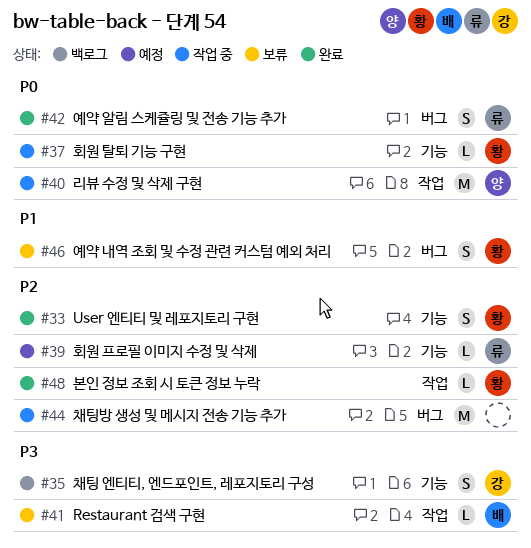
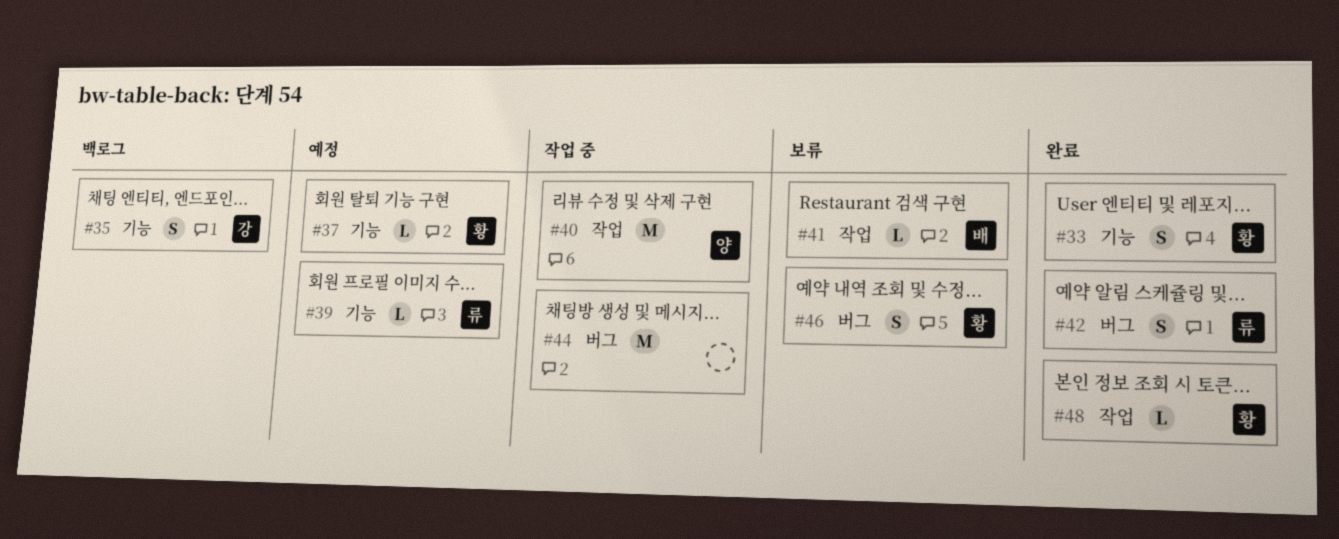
#37, status: 작업 중 -> 예정

